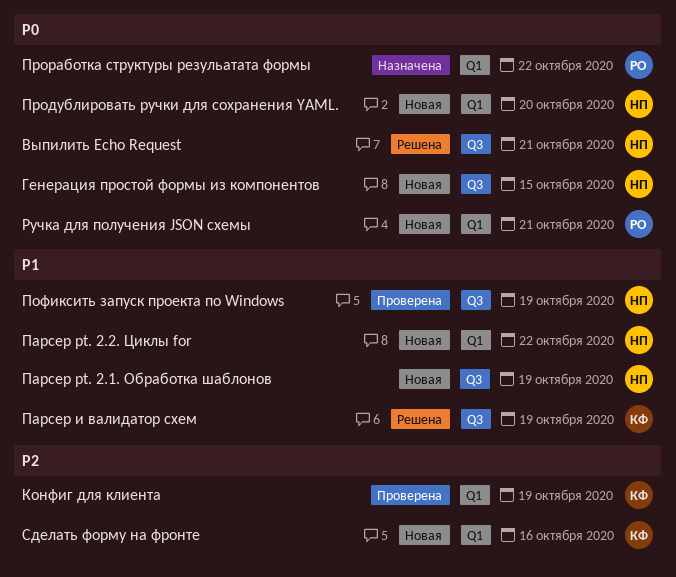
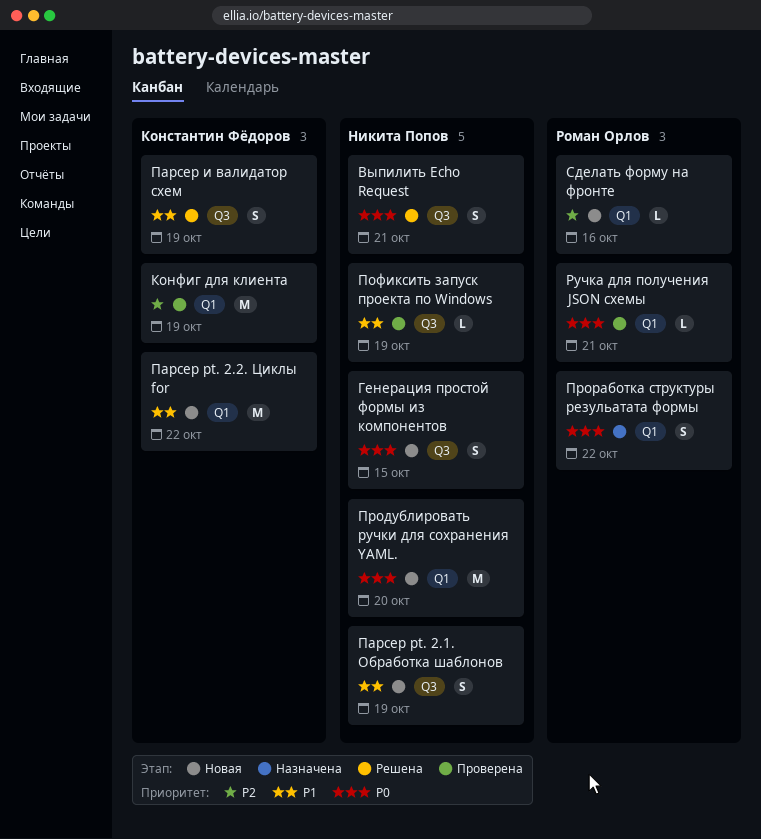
Парсер pt. 2.2. Циклы for, owner: Никита Попов -> Константин Фёдоров
Ручка для получения JSON схемы, status: Новая -> Проверена
Сделать форму на фронте, owner: Константин Фёдоров -> Роман Орлов

